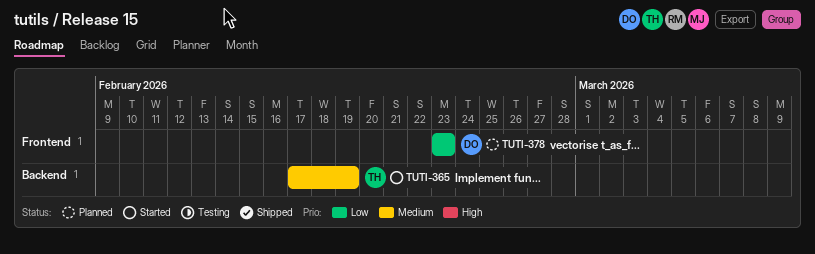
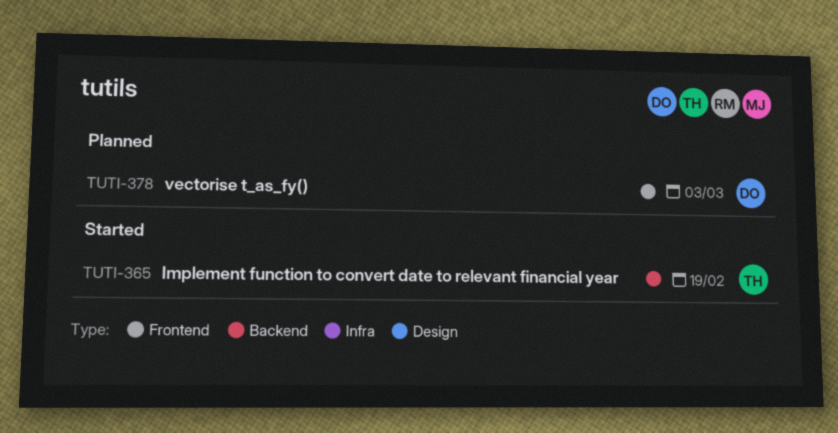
TUTI-378, due: Feb 23 -> Mar 3

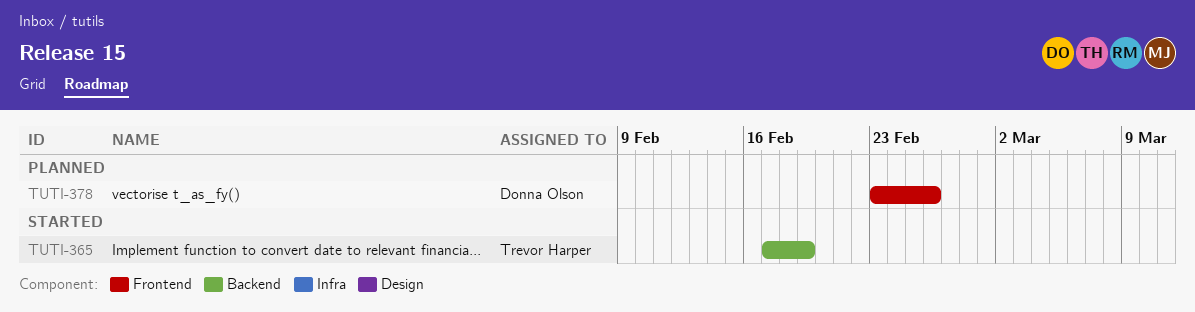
TUTI-378, due: Mar 3 -> Feb 26

